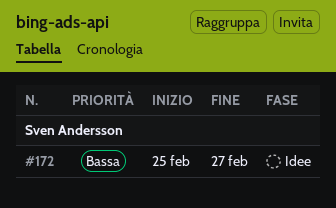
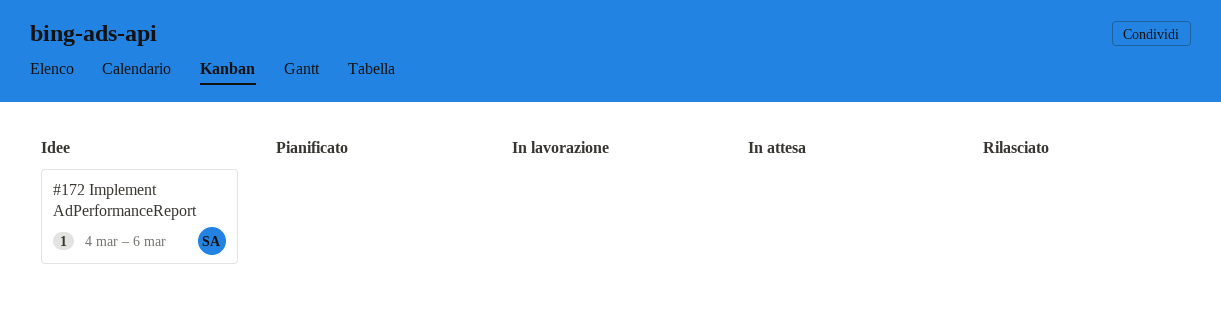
#172, start: Feb 25 -> Mar 4
#172, due: Feb 27 -> Mar 6

